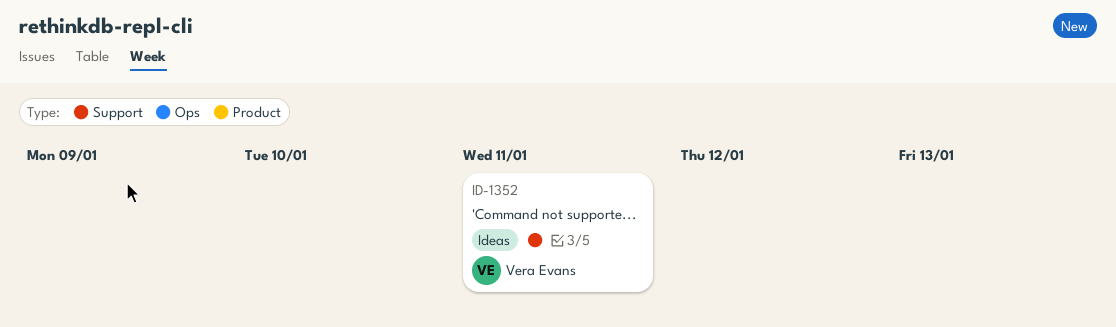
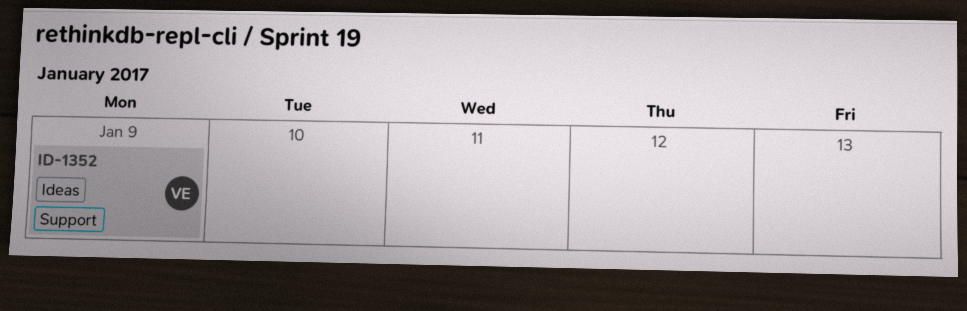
ID-1352, due: Jan 11 -> Jan 9

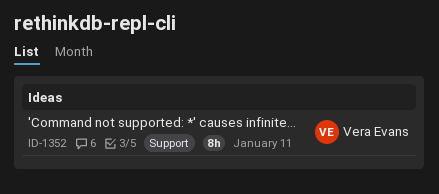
ID-1352, due: Jan 9 -> Jan 11

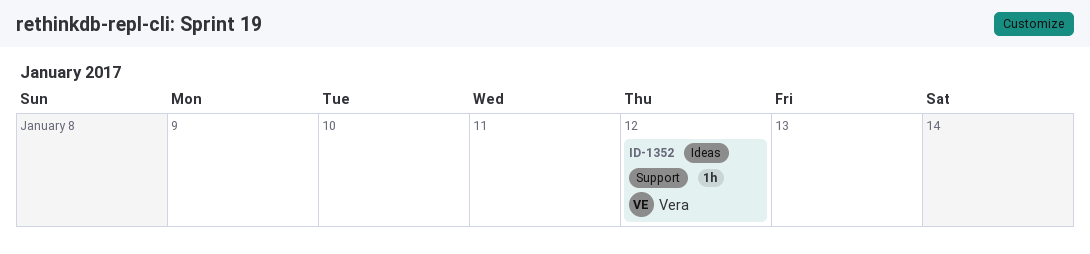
ID-1352, estimate: 8h -> 1h
ID-1352, due: Jan 11 -> Jan 12

